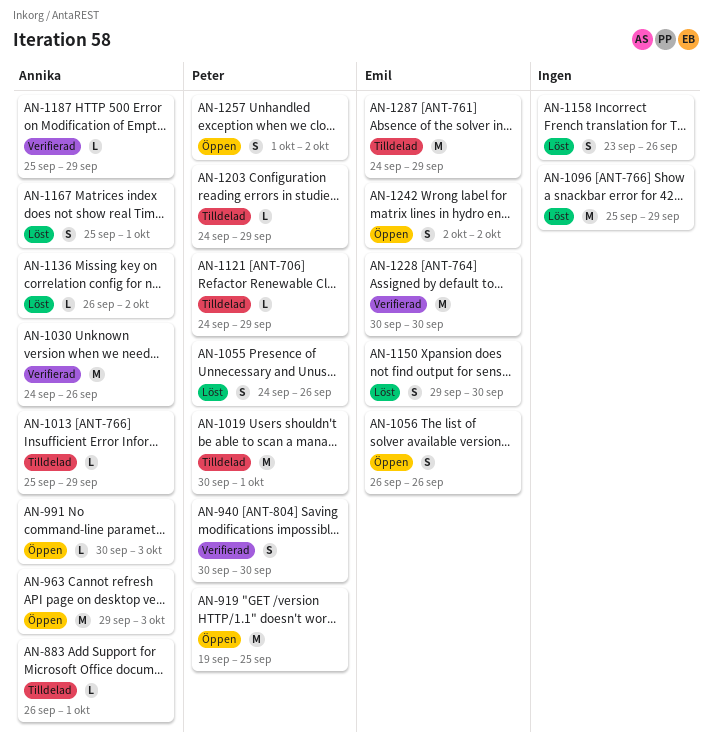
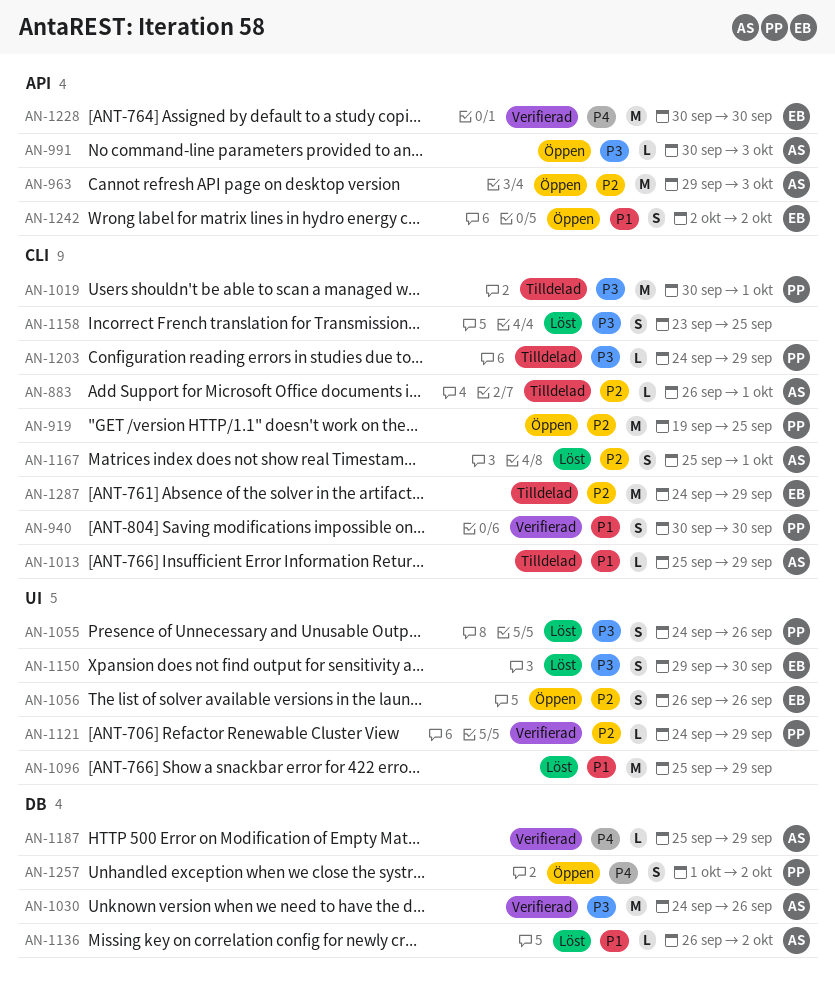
AN-1121, status: Tilldelad -> Verifierad
AN-1158, due: Sep 26 -> Sep 25

